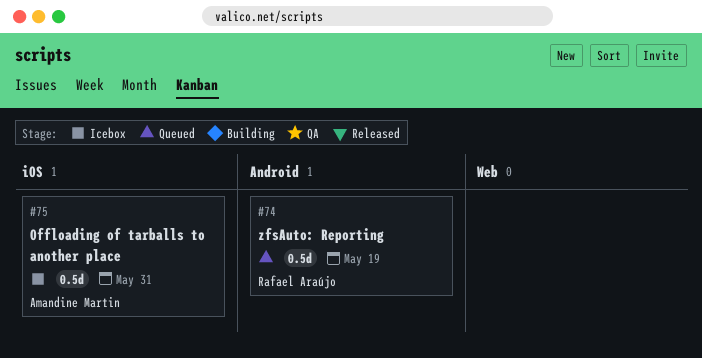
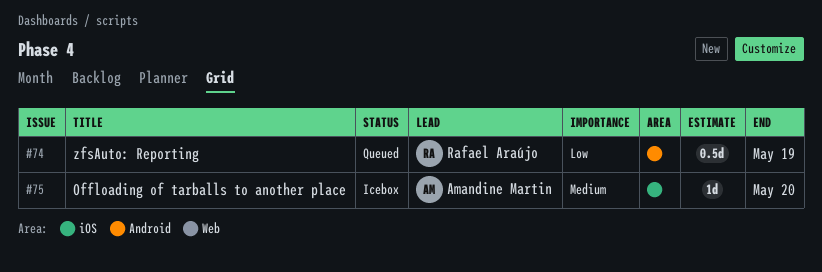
#75, estimate: 0.5d -> 1d
#75, due: May 31 -> May 20

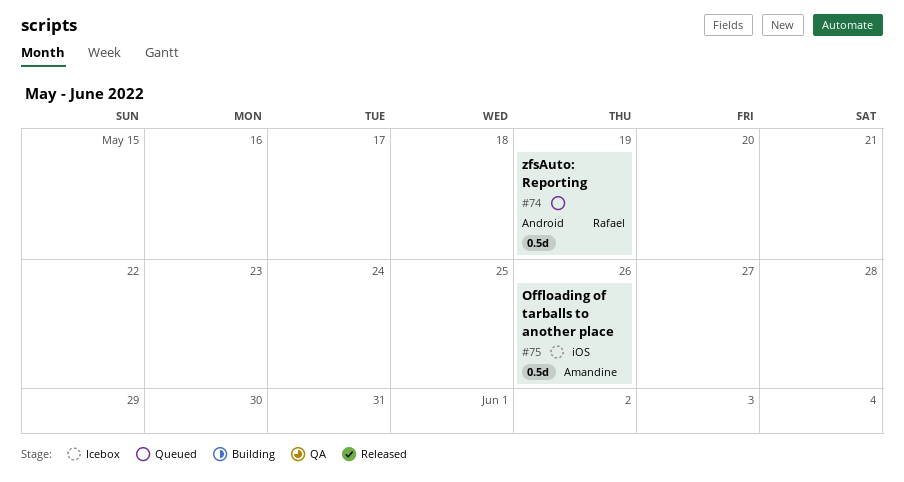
#75, estimate: 1d -> 0.5d
#75, due: May 20 -> May 26

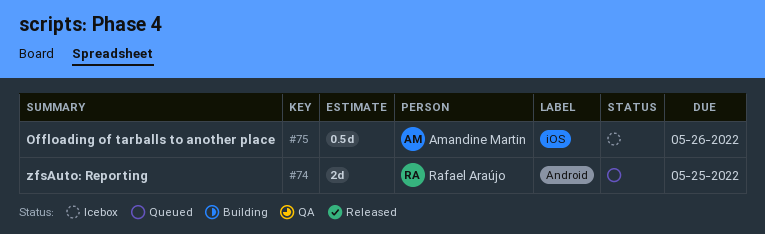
#74, estimate: 0.5d -> 2d
#74, due: May 19 -> May 25

